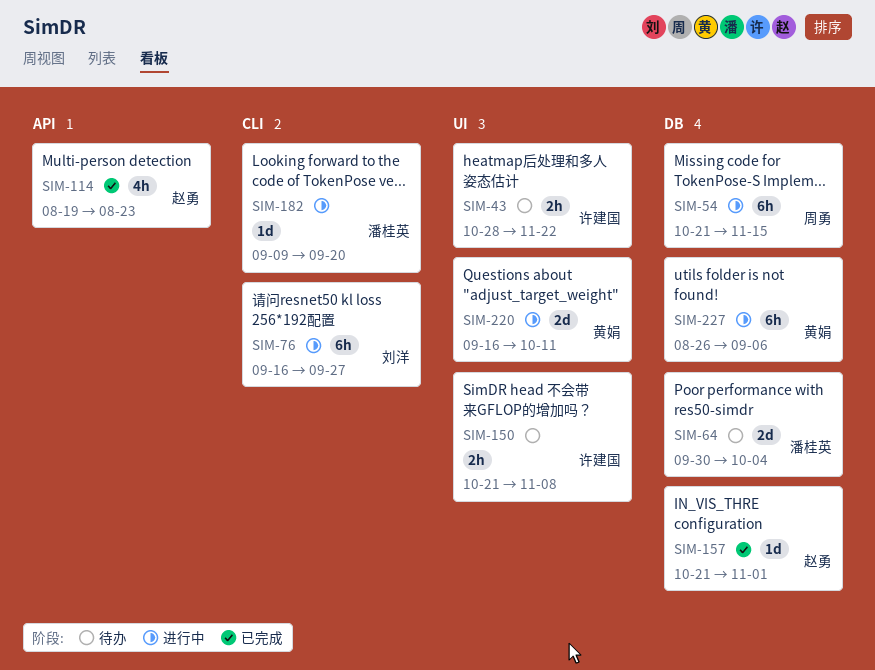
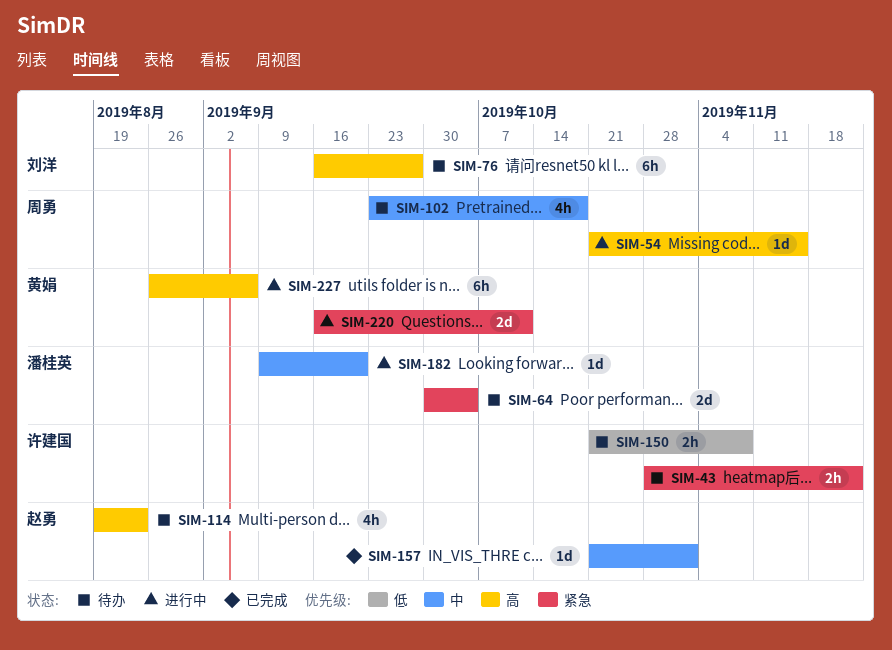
SIM-54, estimate: 6h -> 1d
SIM-76, status: 进行中 -> 待办
SIM-102: none -> present
SIM-114, status: 已完成 -> 待办

